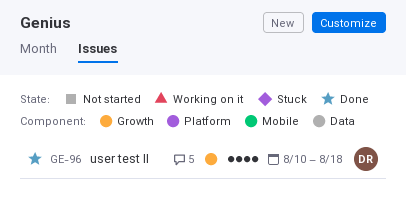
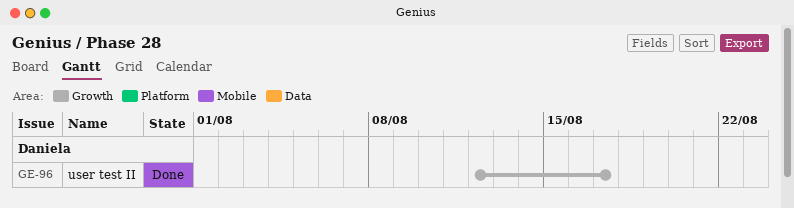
GE-96, start: Aug 10 -> Aug 12
GE-96, due: Aug 18 -> Aug 17

